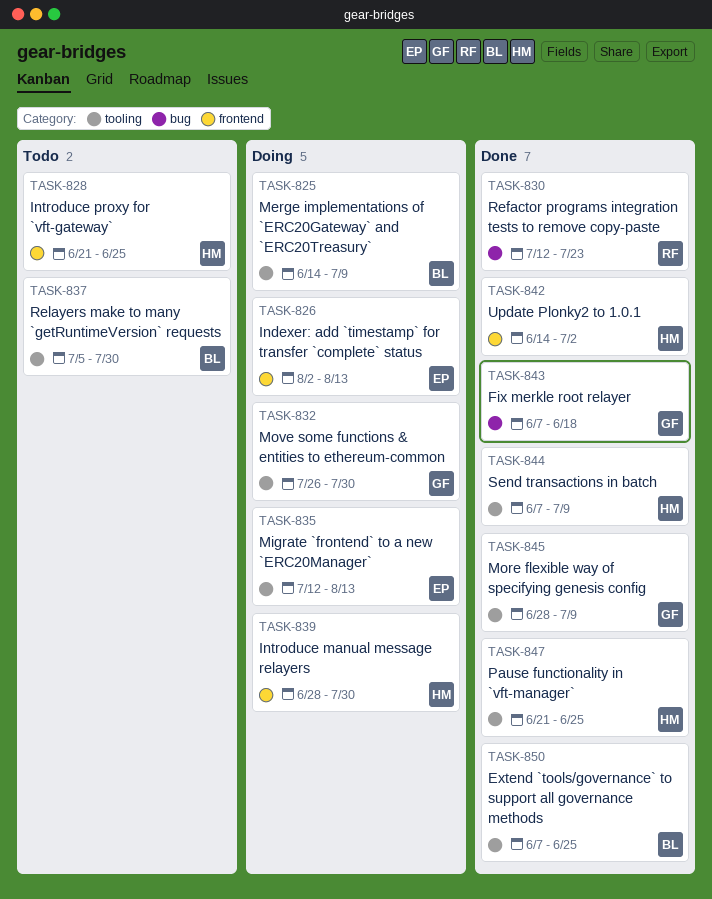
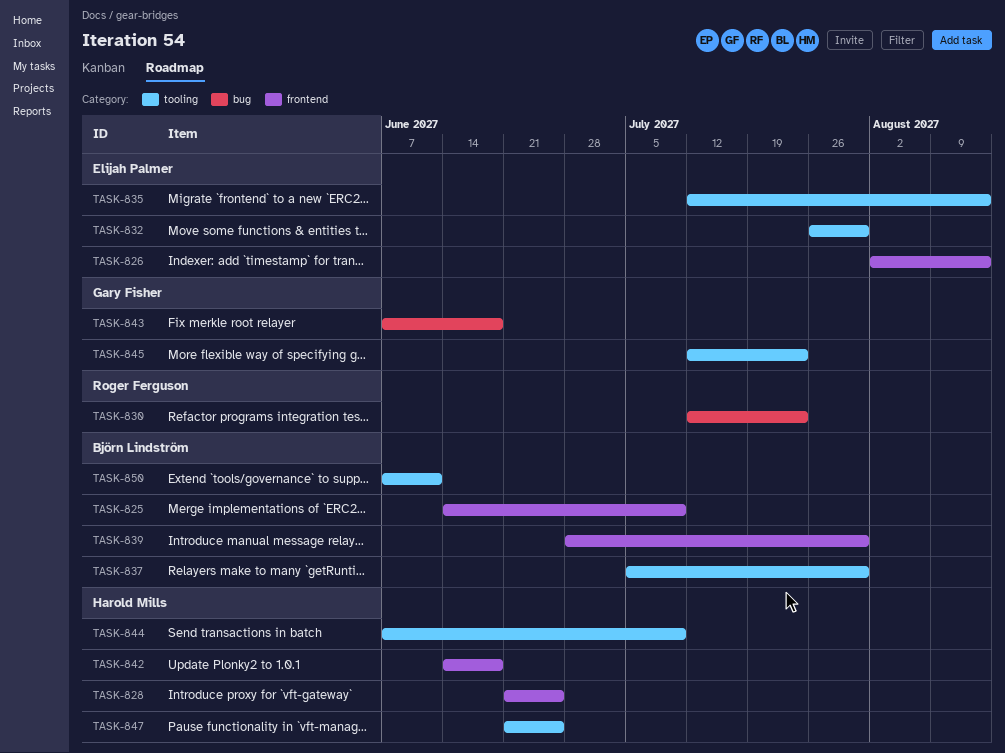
TASK-825, label: tooling -> frontend
TASK-832, owner: Gary Fisher -> Elijah Palmer
TASK-839, owner: Harold Mills -> Björn Lindström
TASK-842, due: Jul 2 -> Jun 18
TASK-845, start: Jun 28 -> Jul 12
TASK-845, due: Jul 9 -> Jul 23
TASK-850, due: Jun 25 -> Jun 11

